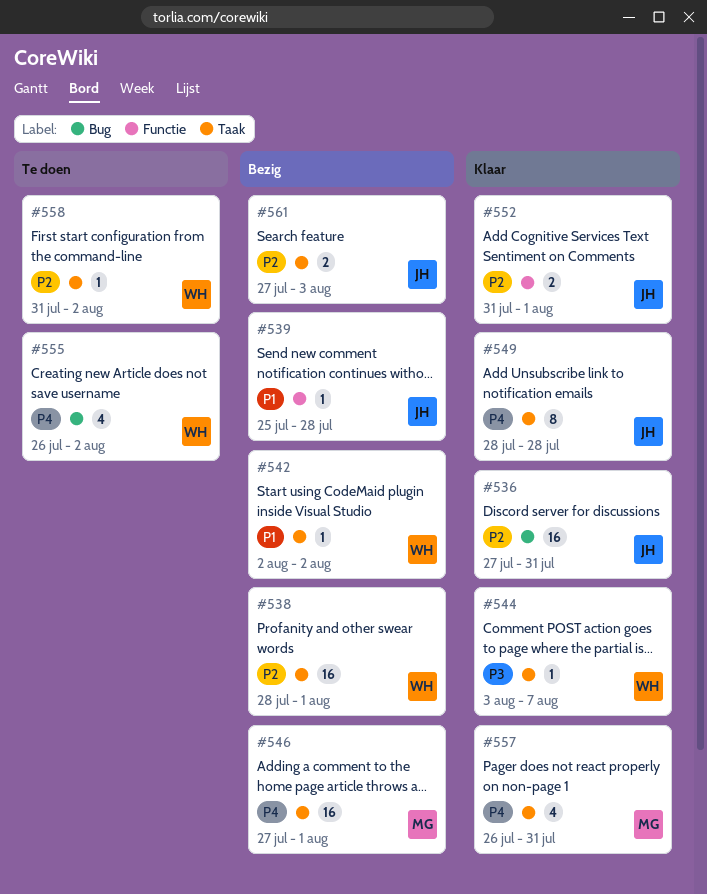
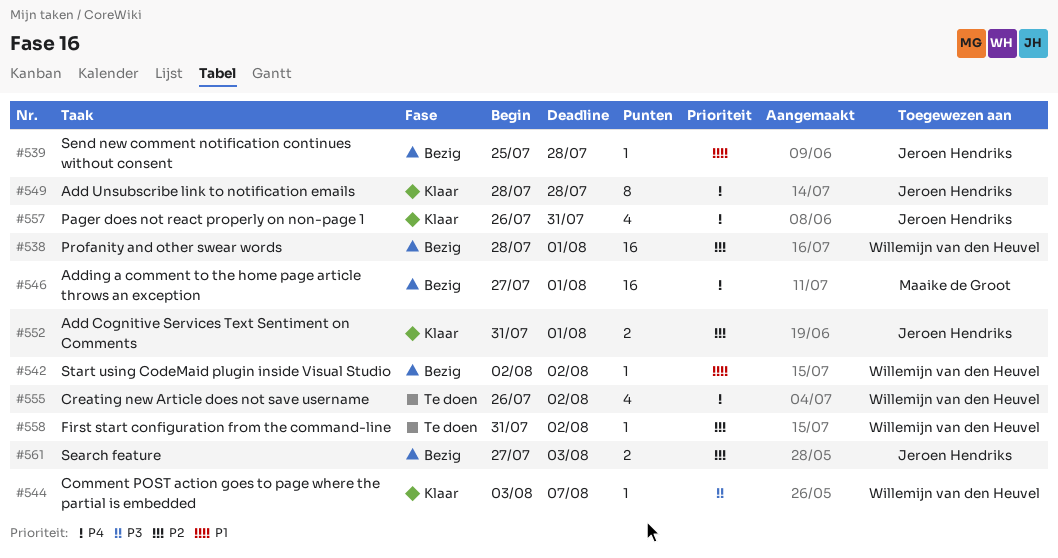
#536: present -> none
#557, owner: Maaike de Groot -> Jeroen Hendriks

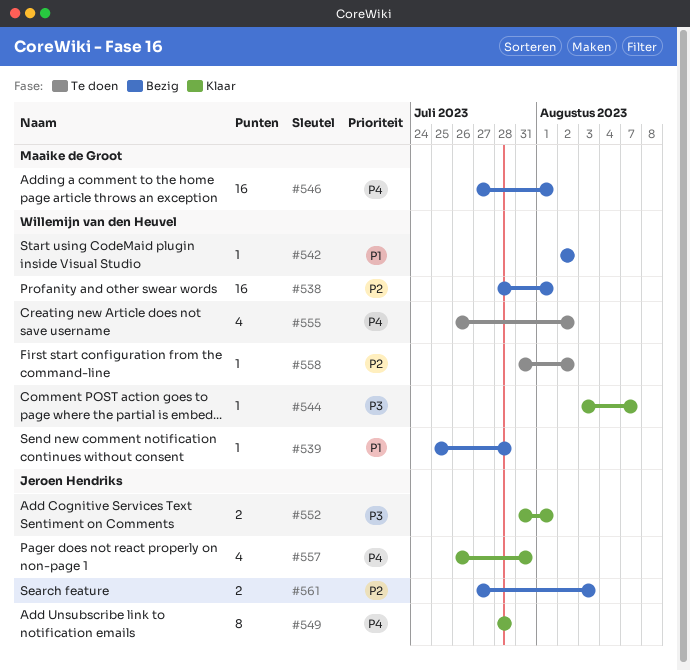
#539, owner: Jeroen Hendriks -> Willemijn van den Heuvel
#552, priority: P2 -> P3

